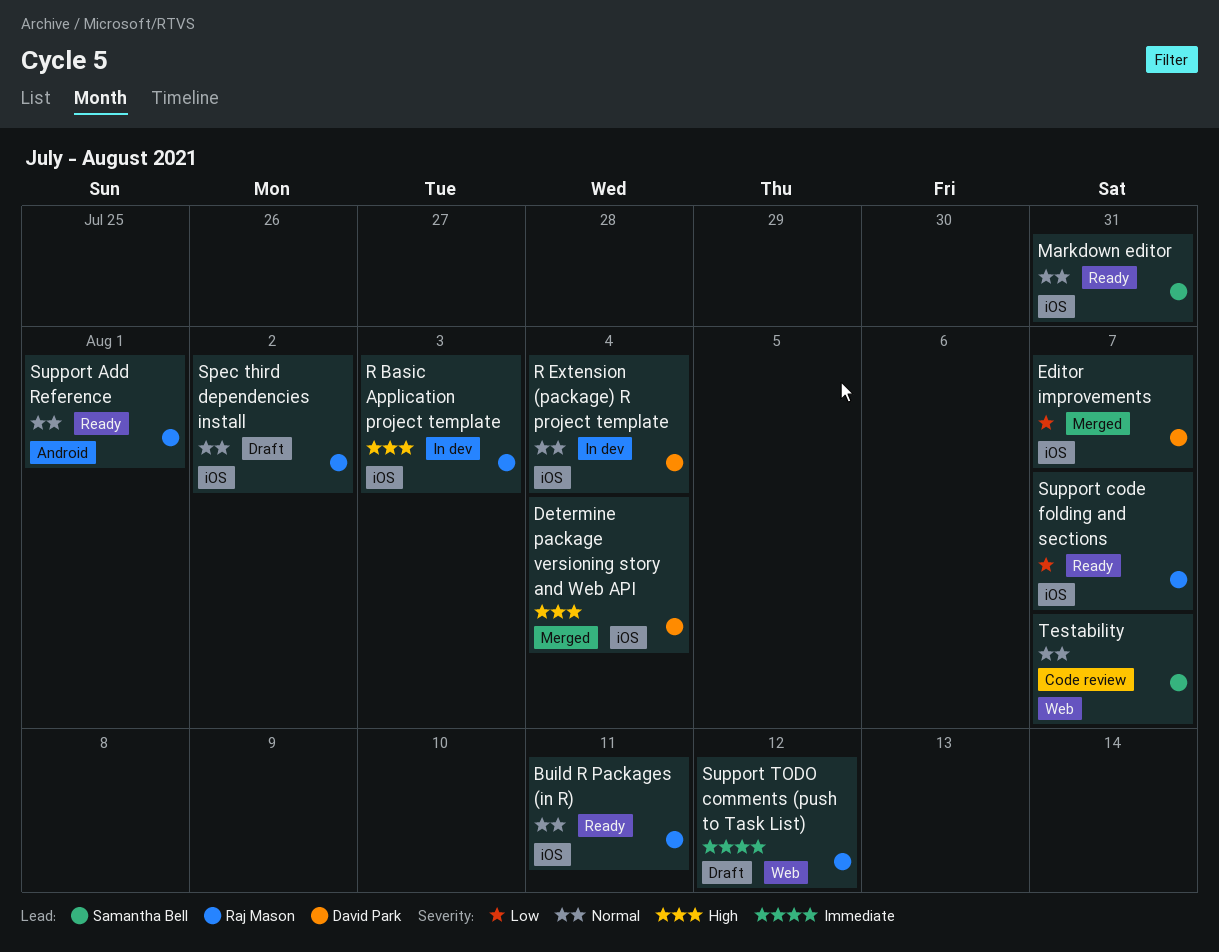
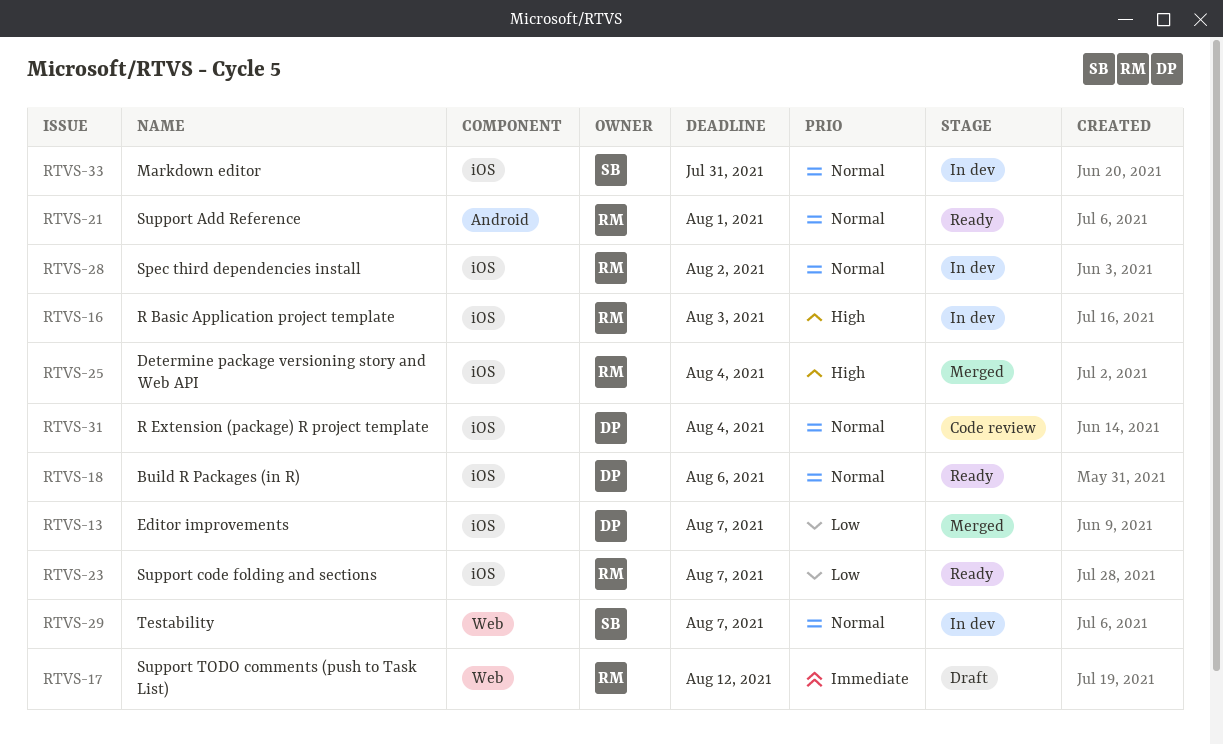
Build R Packages (in R), owner: Raj Mason -> David Park
Build R Packages (in R), due: Aug 11 -> Aug 6
Determine package versioning story and Web API, owner: David Park -> Raj Mason
Markdown editor, status: Ready -> In dev
R Extension (package) R project template, status: In dev -> Code review
Spec third dependencies install, status: Draft -> In dev
Testability, status: Code review -> In dev

